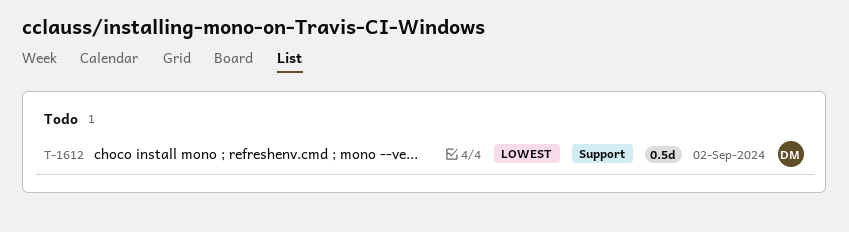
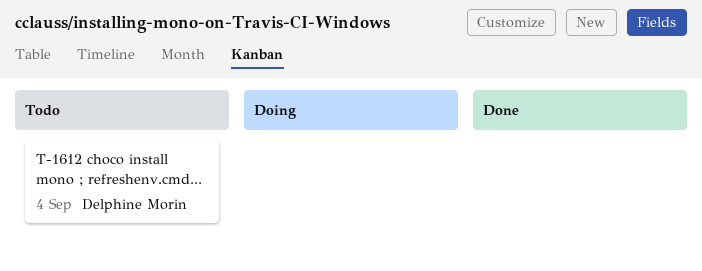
T-1612, due: Sep 2 -> Sep 4

